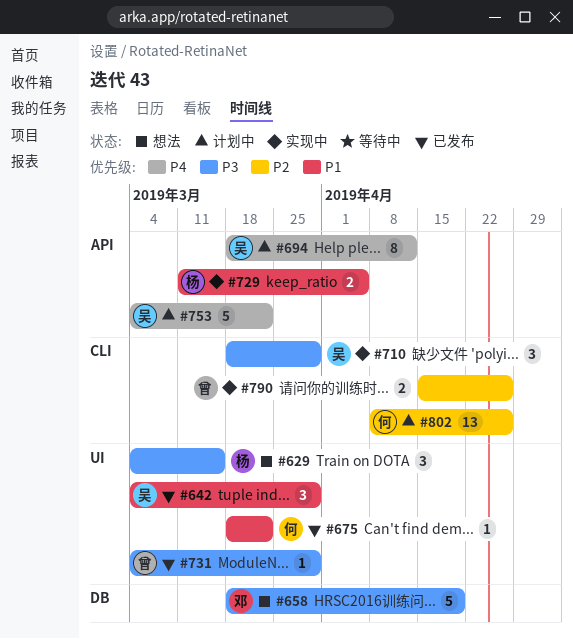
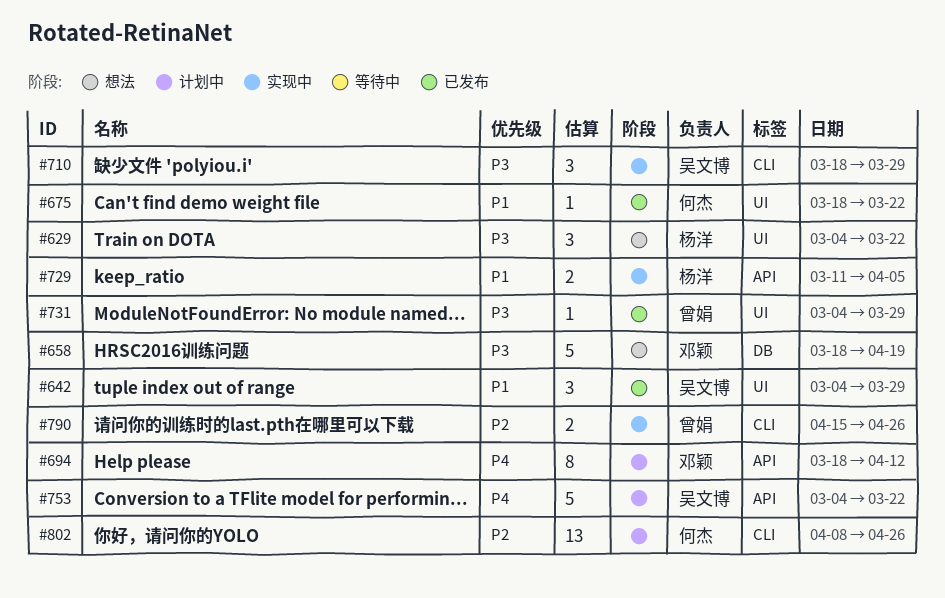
#629, due: Mar 15 -> Mar 22
#694, owner: 吴文博 -> 邓颖

